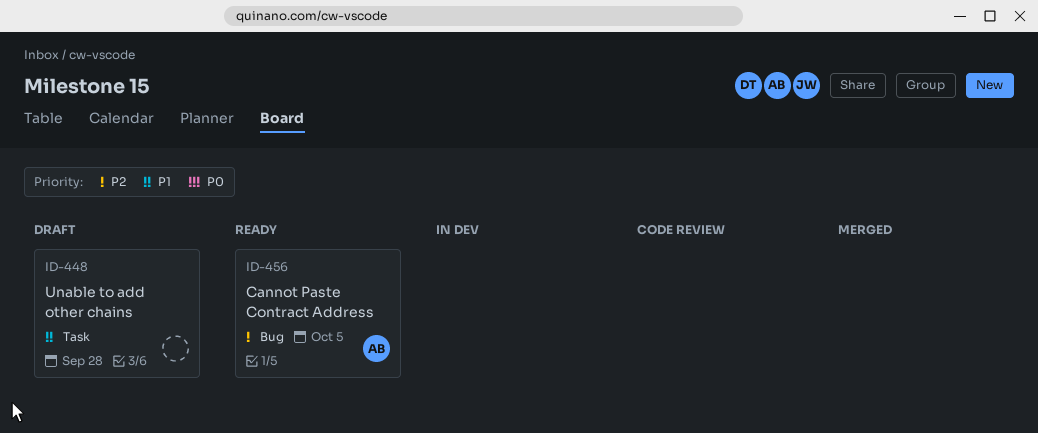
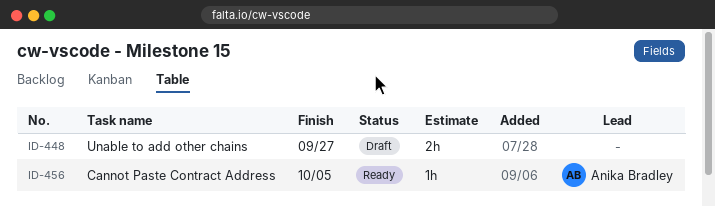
ID-448, due: Sep 28 -> Sep 27

